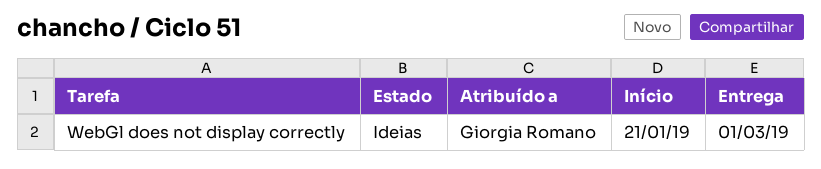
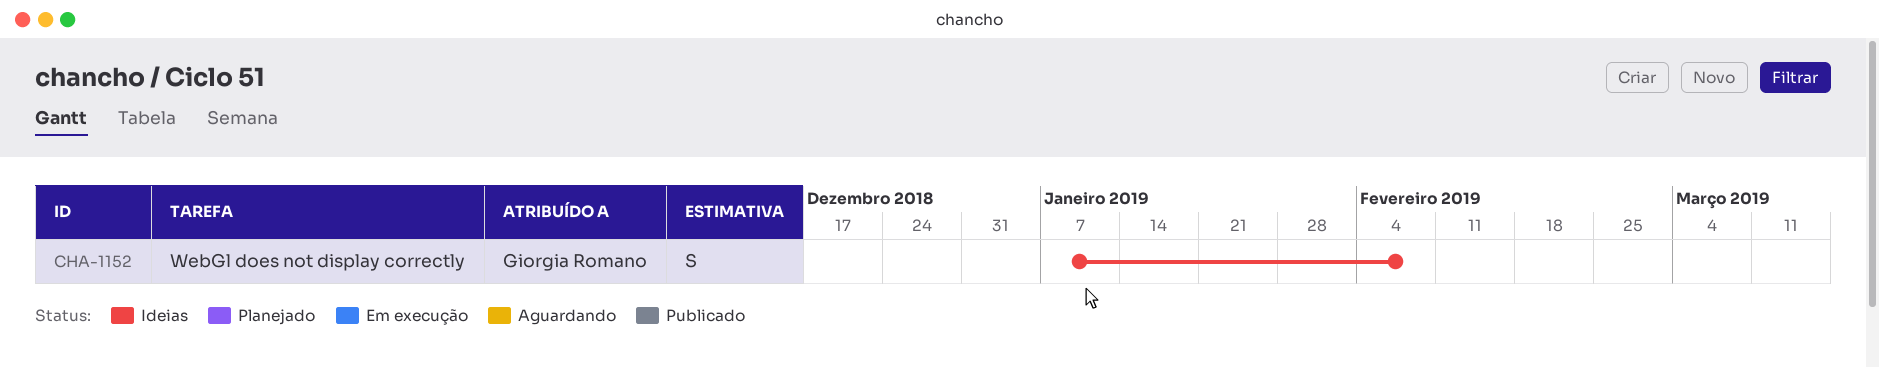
WebGl does not display correctly, start: Jan 21 -> Jan 7
WebGl does not display correctly, due: Mar 1 -> Feb 8

